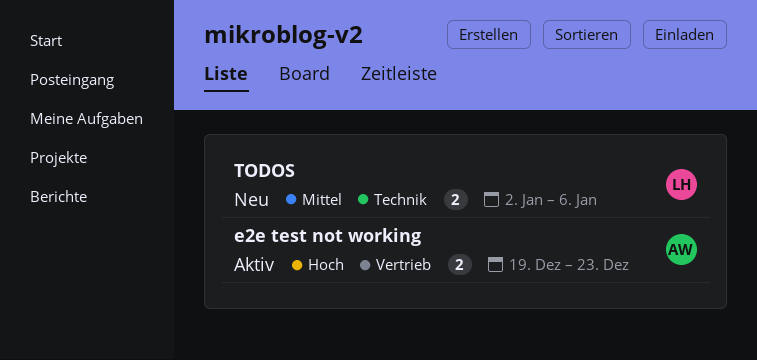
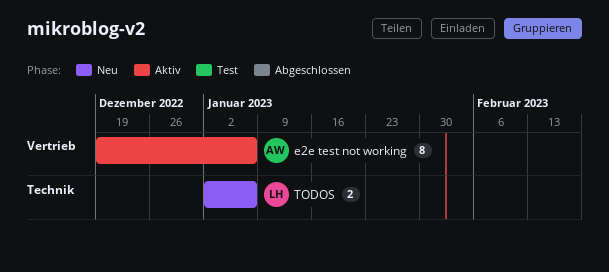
e2e test not working, estimate: 2 -> 8
e2e test not working, due: Dec 23 -> Jan 6

